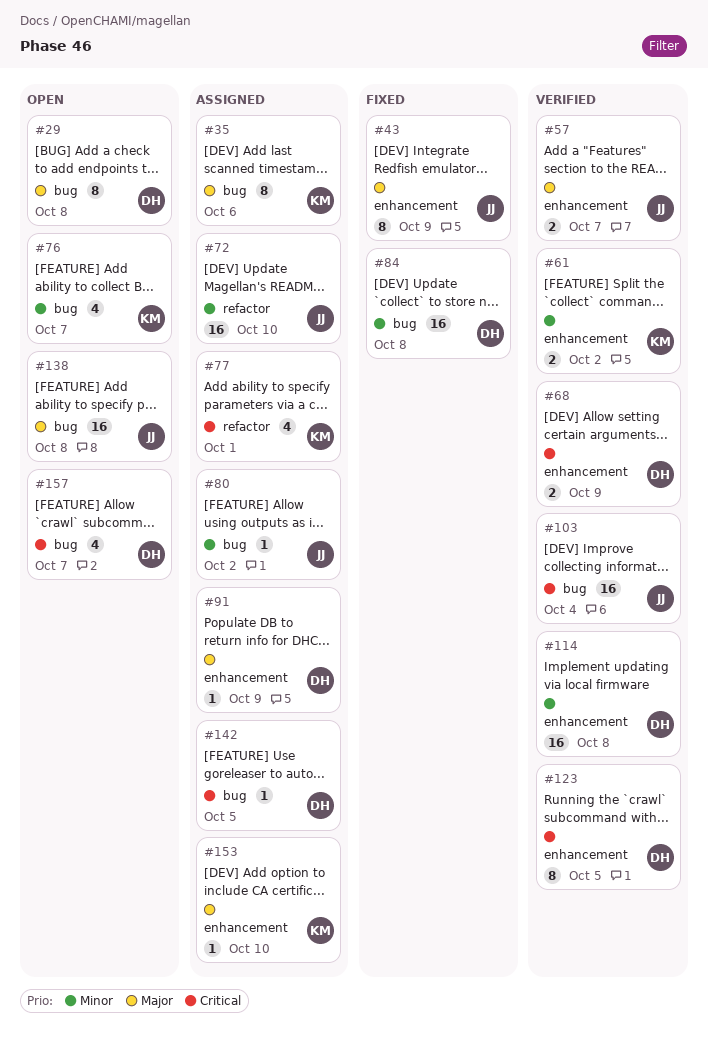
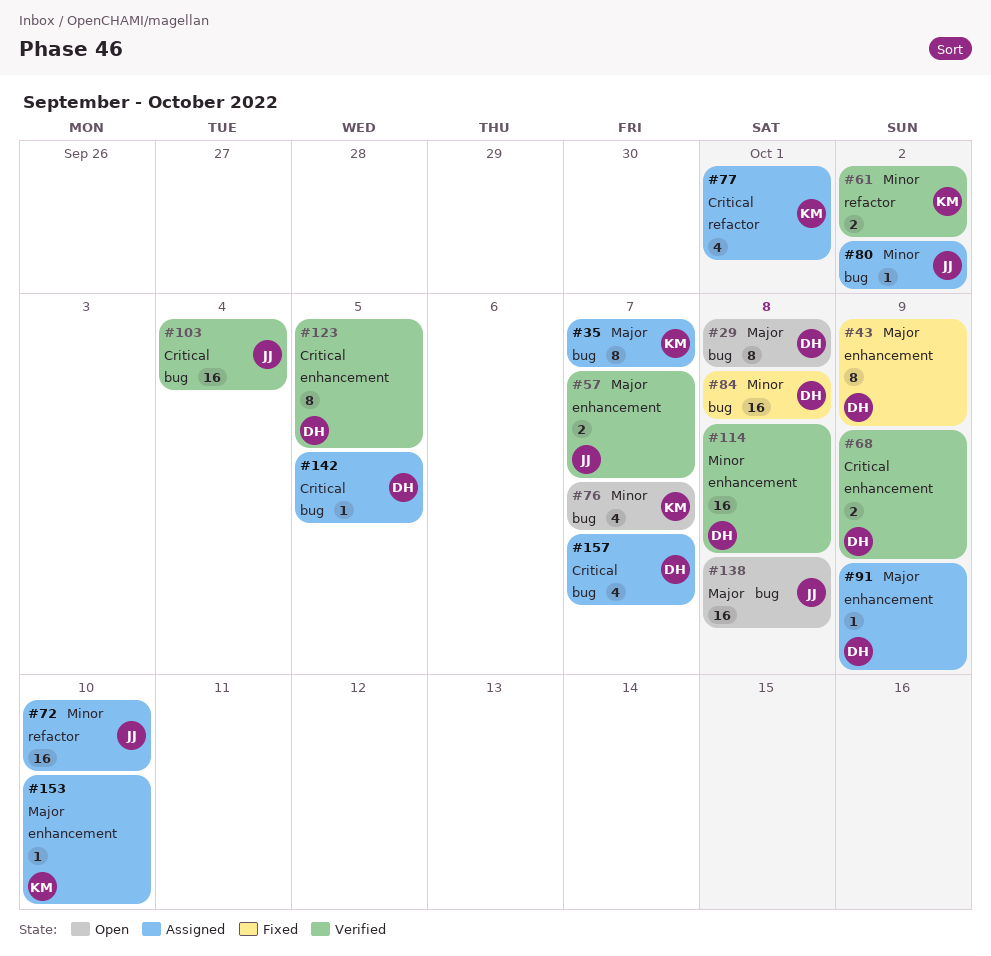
#35, due: Oct 6 -> Oct 7
#43, owner: JJ -> DH
#61, label: enhancement -> refactor
#157, status: Open -> Assigned

